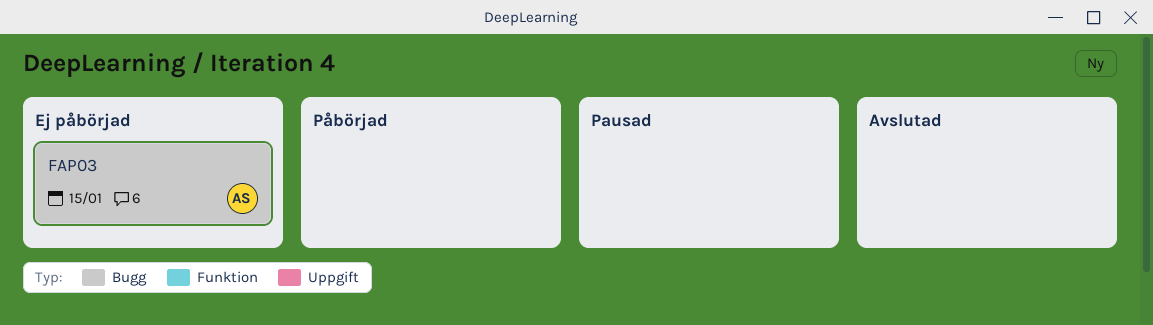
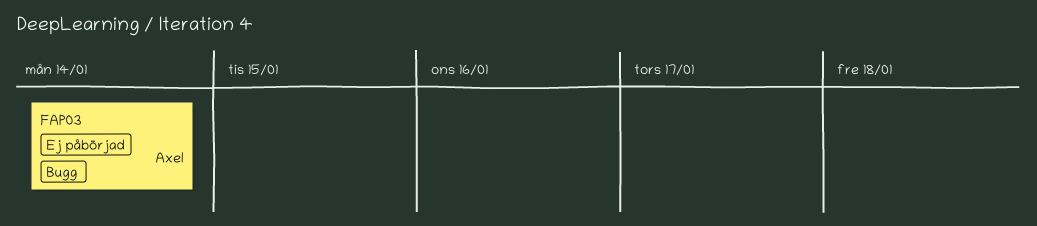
FAP03, due: Jan 15 -> Jan 14

